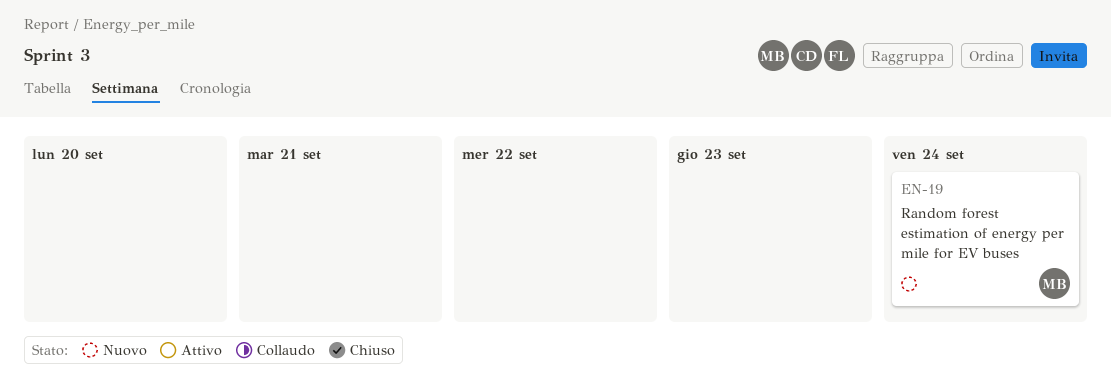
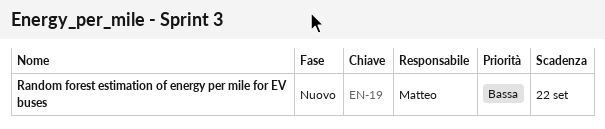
EN-19, due: Sep 24 -> Sep 22

